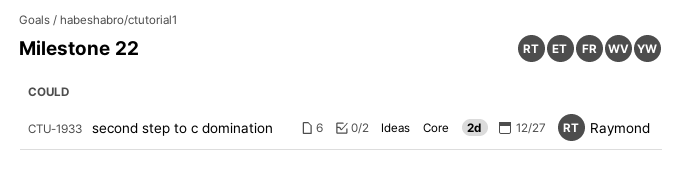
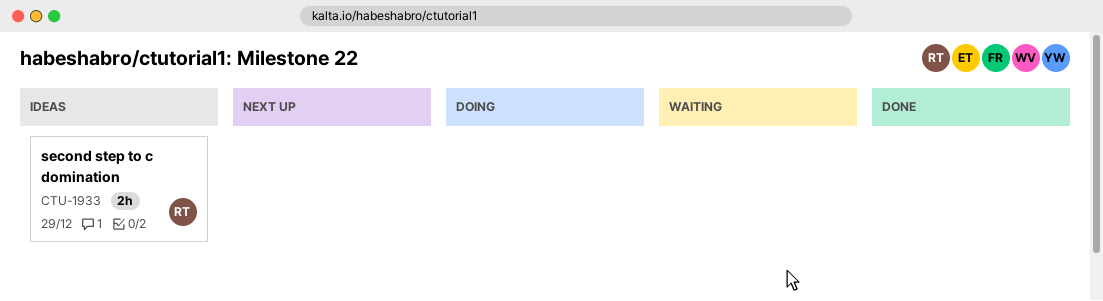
CTU-1933, estimate: 2d -> 2h
CTU-1933, due: Dec 27 -> Dec 29

